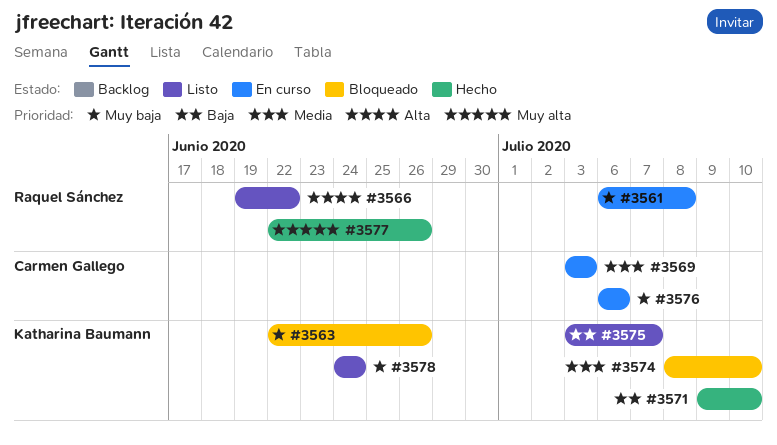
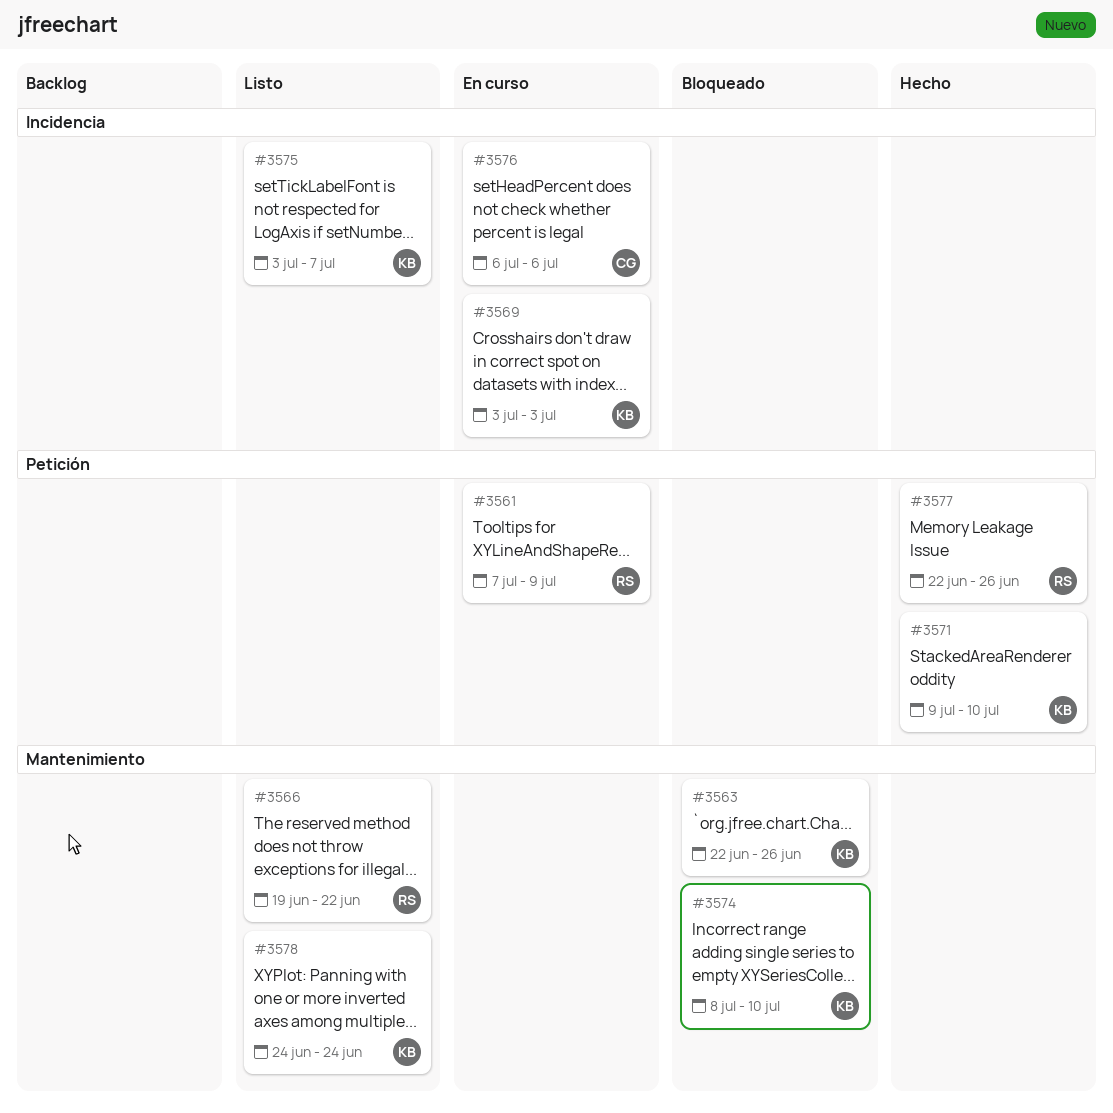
#3561, start: Jul 6 -> Jul 7
#3561, due: Jul 8 -> Jul 9
#3569, owner: Carmen Gallego -> Katharina Baumann

